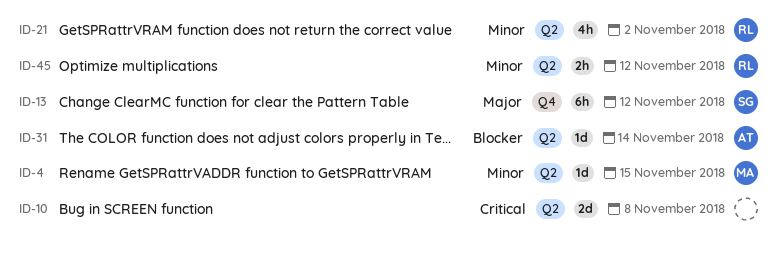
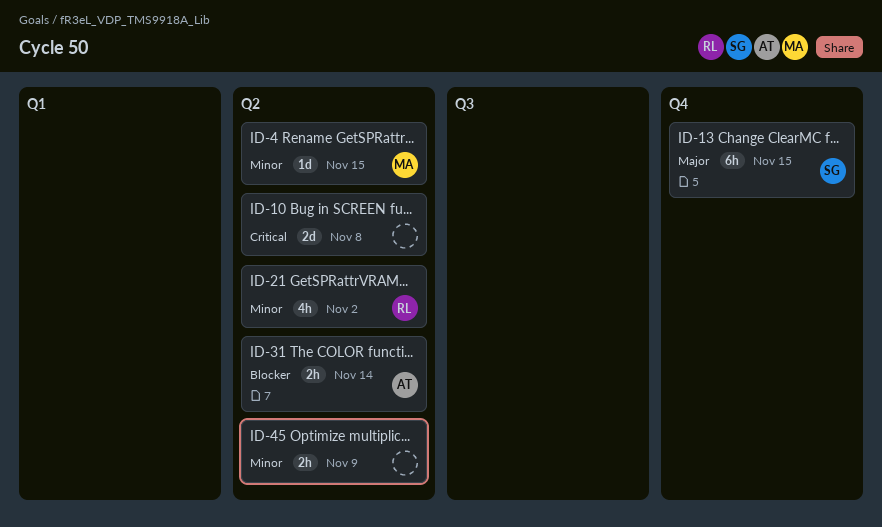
ID-13, due: Nov 12 -> Nov 15
ID-31, estimate: 1d -> 2h
ID-45, owner: RL -> none
ID-45, due: Nov 12 -> Nov 9

